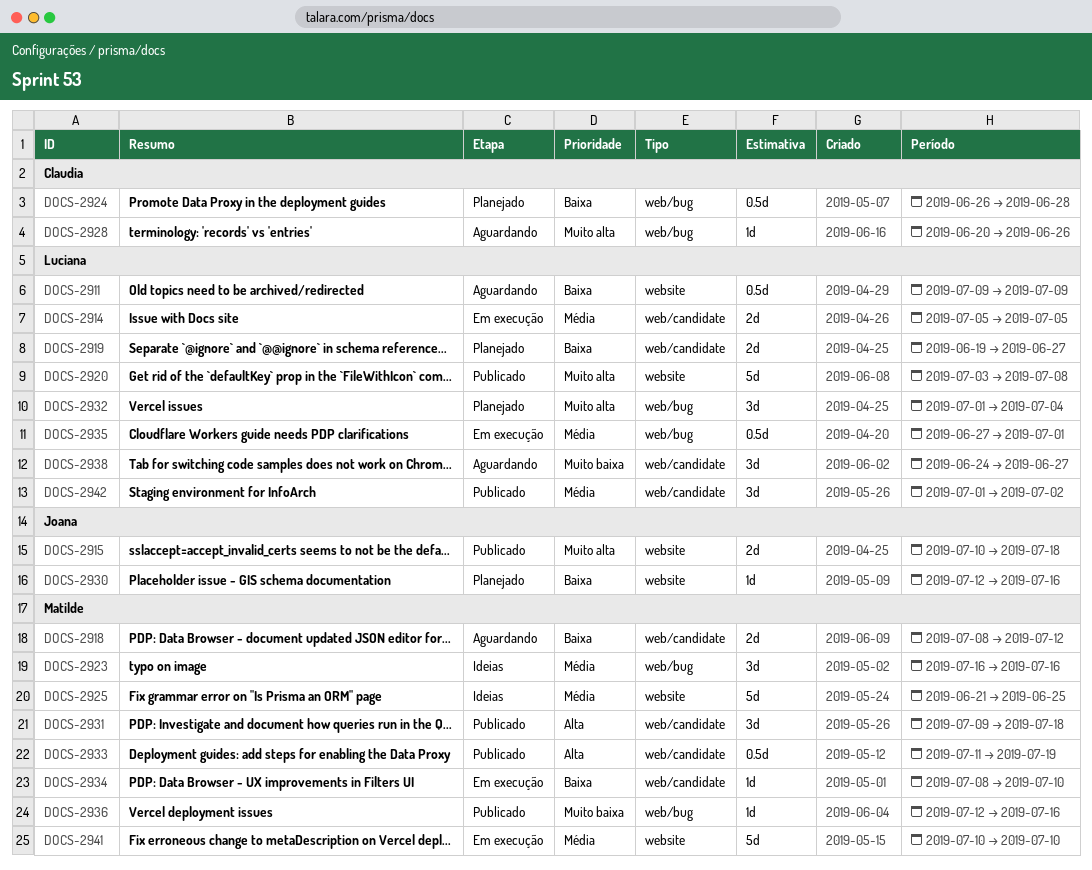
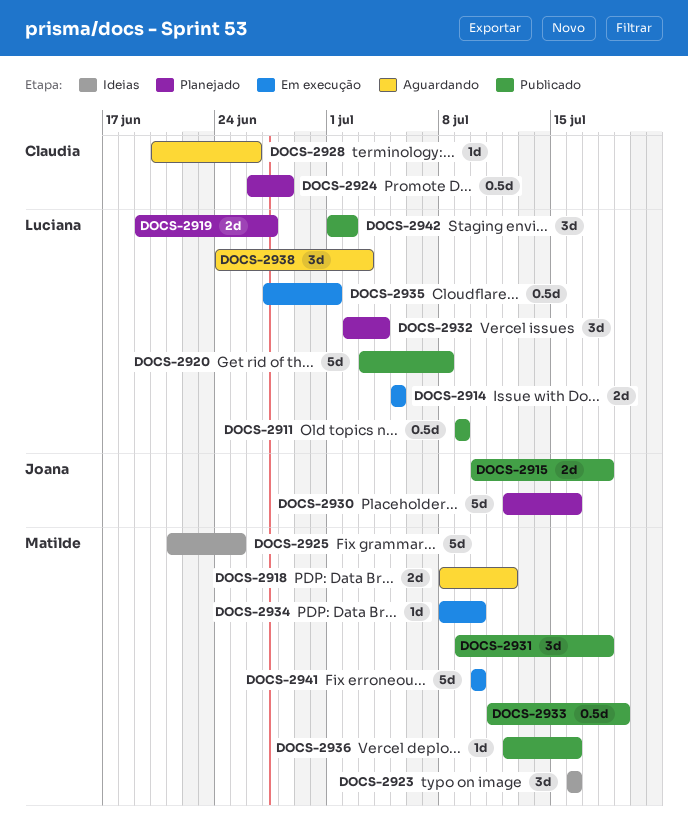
DOCS-2911, status: Aguardando -> Publicado
DOCS-2930, estimate: 1d -> 5d
DOCS-2932, start: Jul 1 -> Jul 2
DOCS-2938, due: Jun 27 -> Jul 3

